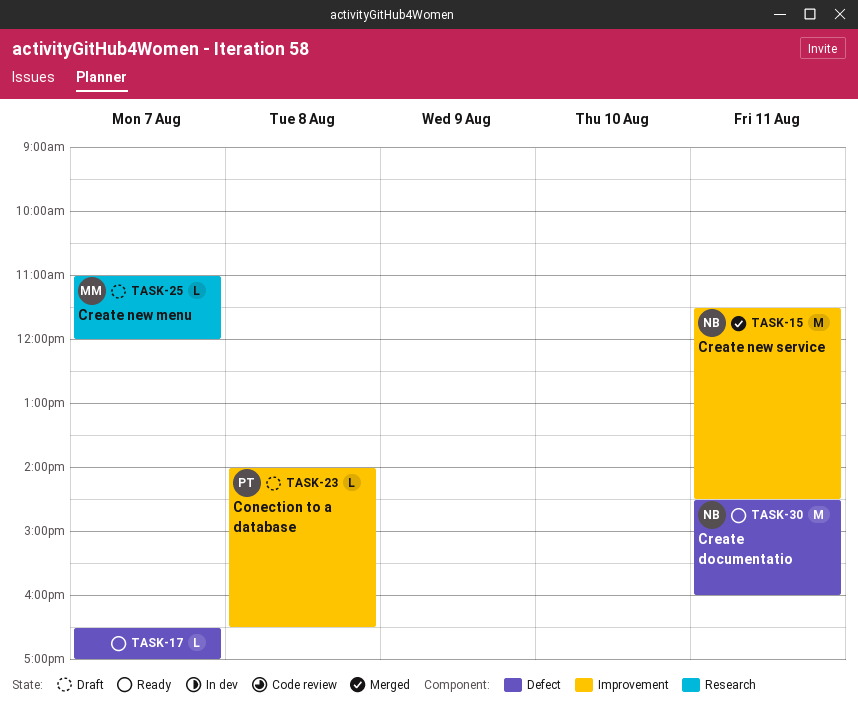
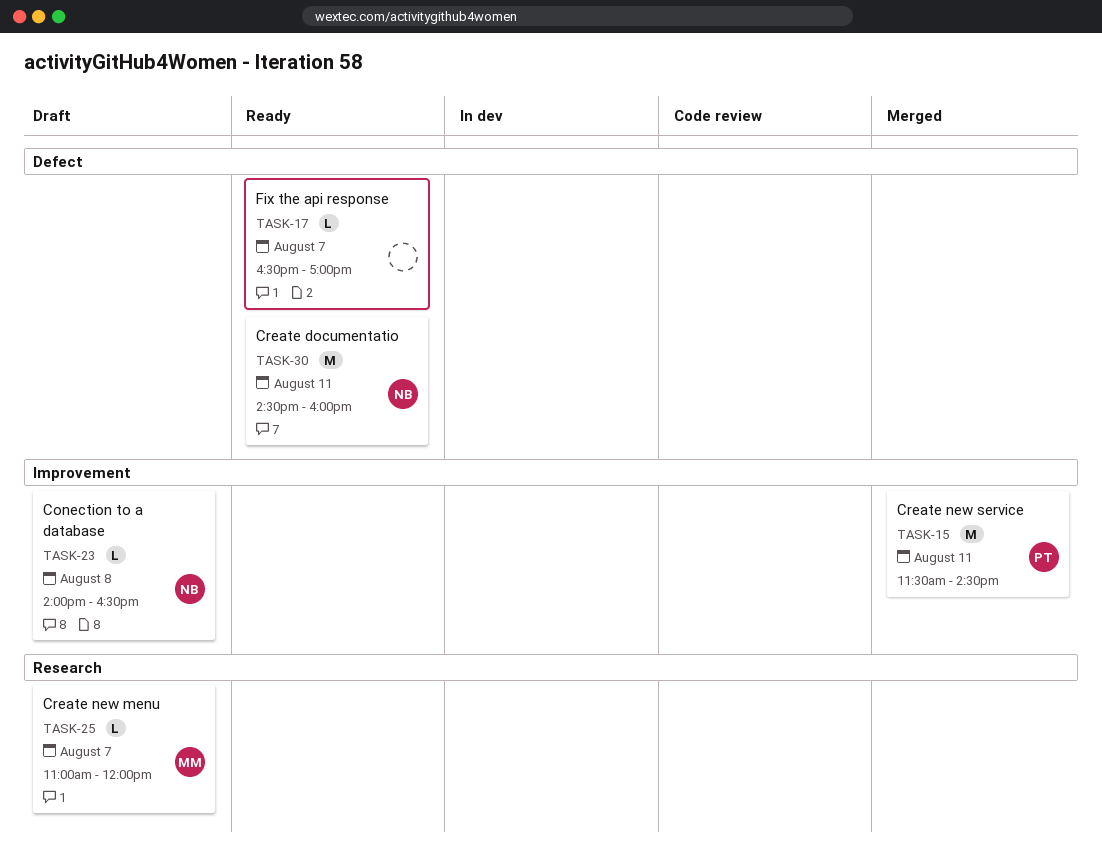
TASK-15, owner: NB -> PT
TASK-23, owner: PT -> NB

